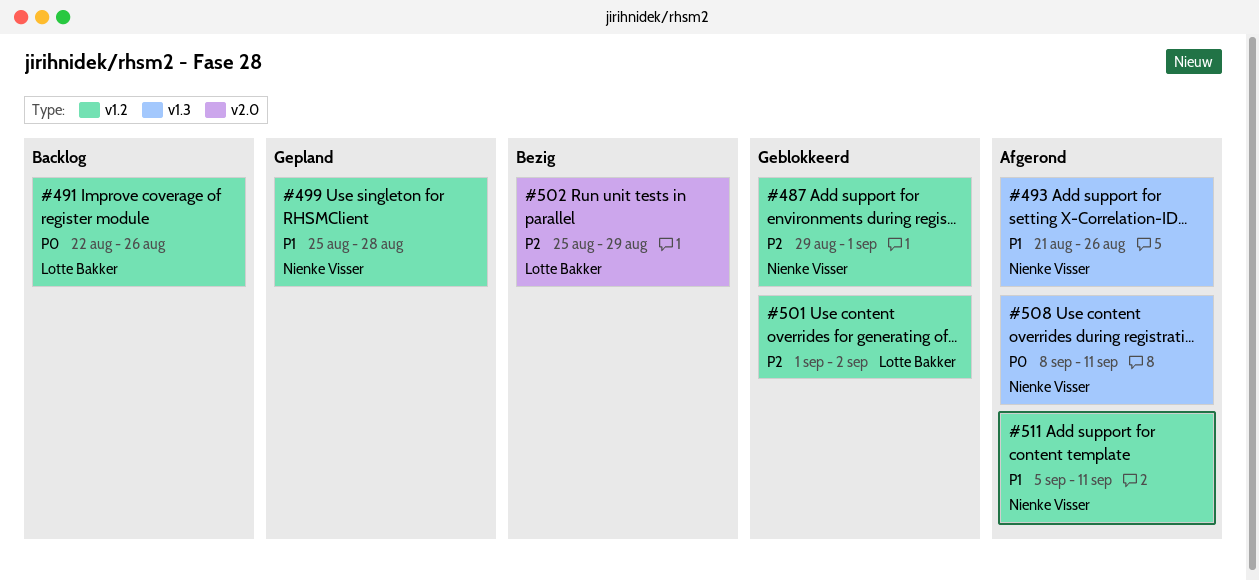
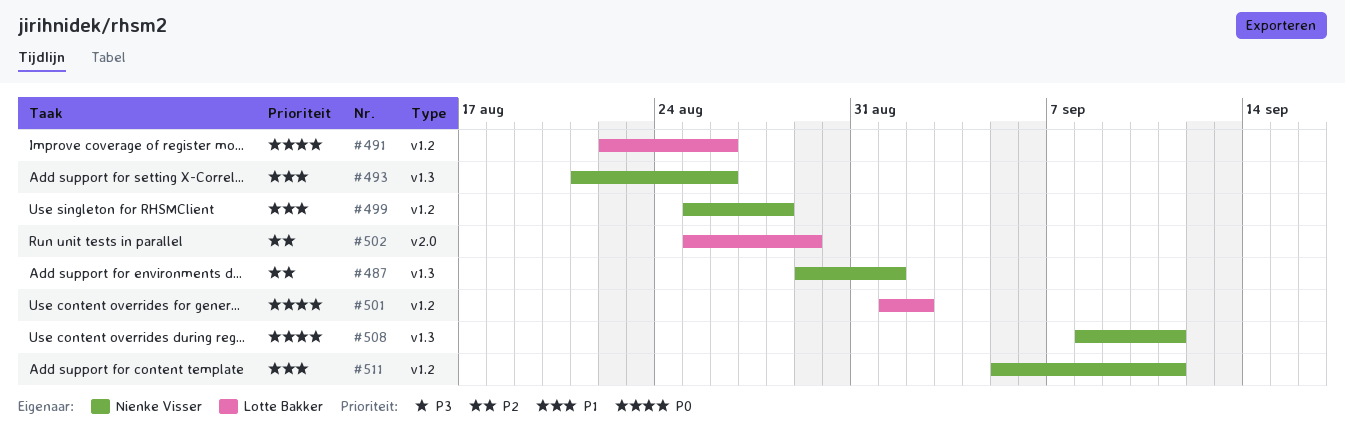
#487, label: v1.2 -> v1.3
#501, priority: P2 -> P0

